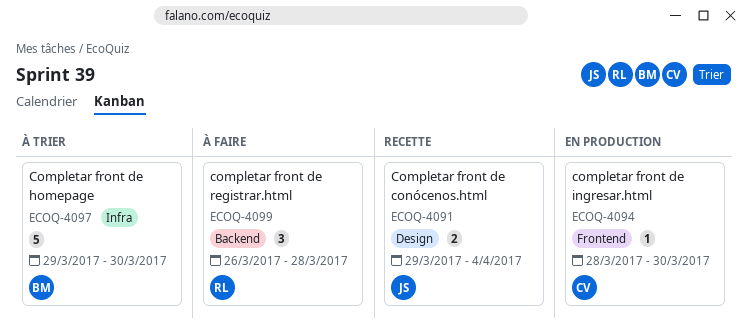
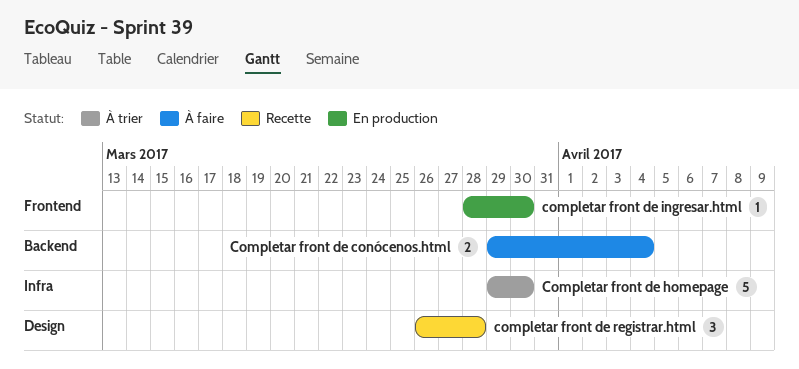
Completar front de conócenos.html, status: Recette -> À faire
Completar front de conócenos.html, label: Design -> Backend
completar front de registrar.html, status: À faire -> Recette
completar front de registrar.html, label: Backend -> Design

